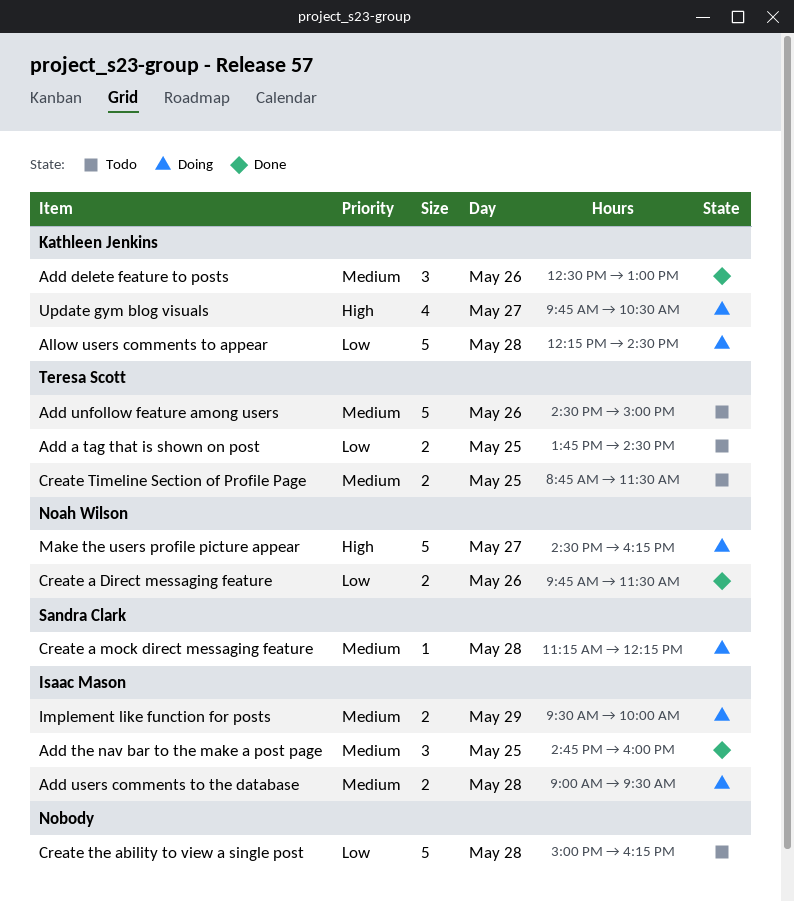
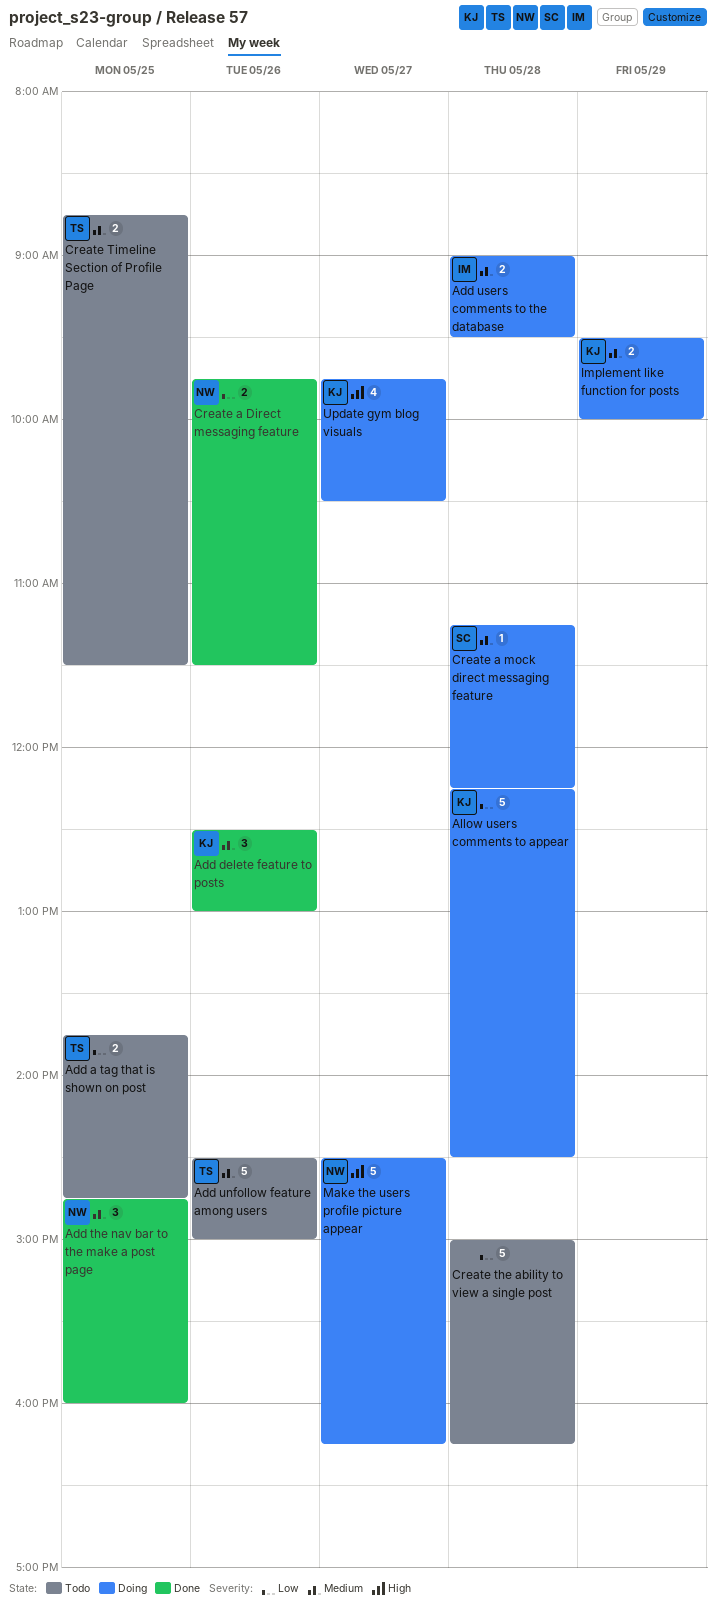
Add a tag that is shown on post, ends: 14:30 -> 14:45
Add the nav bar to the make a post page, owner: Isaac Mason -> Noah Wilson
Implement like function for posts, owner: Isaac Mason -> Kathleen Jenkins

